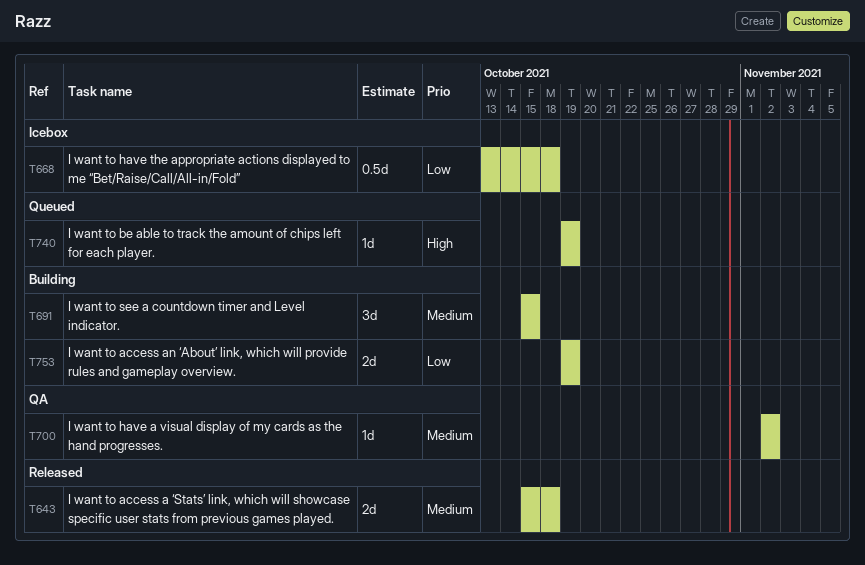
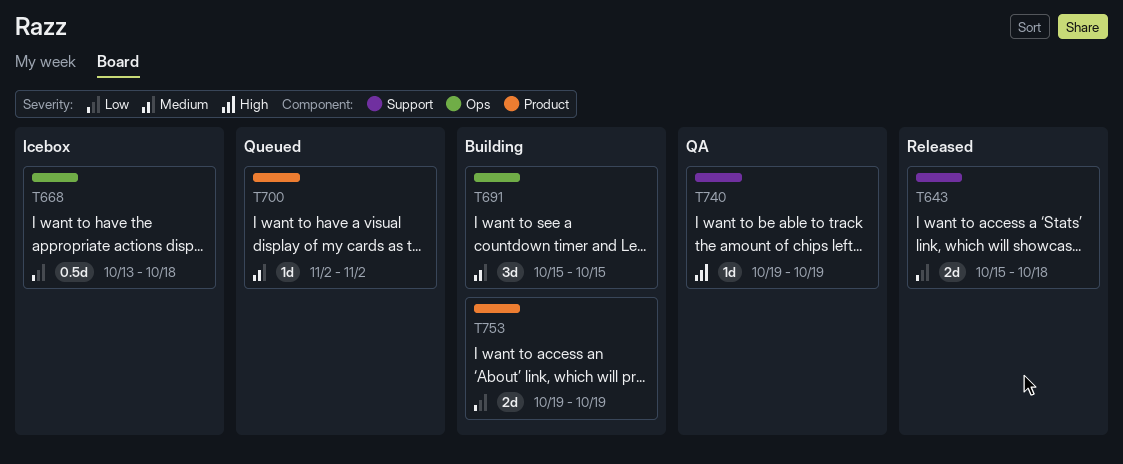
T643, priority: Medium -> Low
T700, status: QA -> Queued
T740, status: Queued -> QA

